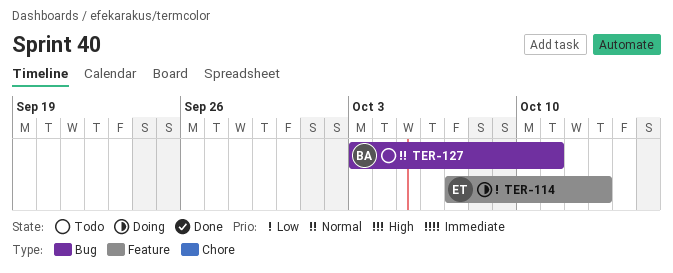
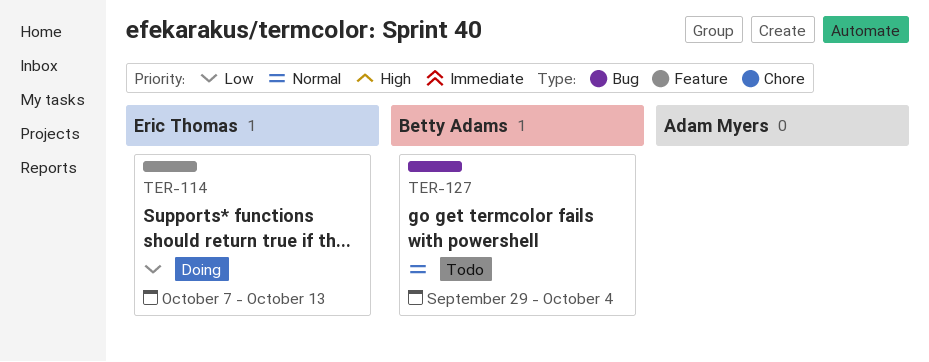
TER-127, start: Oct 3 -> Sep 29
TER-127, due: Oct 11 -> Oct 4

